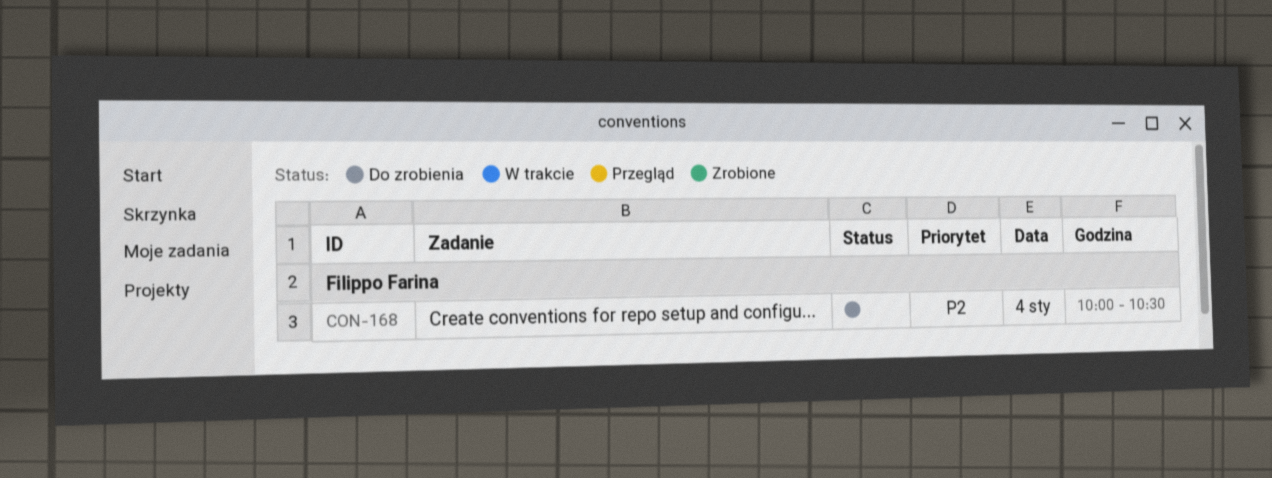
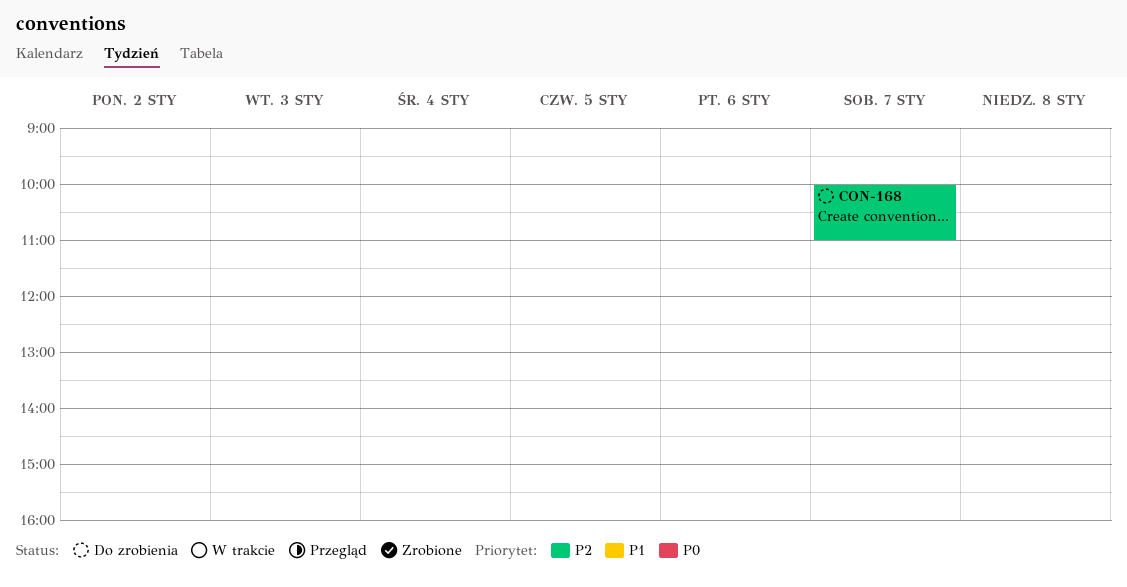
CON-168, day: Jan 4 -> Jan 7
CON-168, ends: 10:30 -> 11:00

